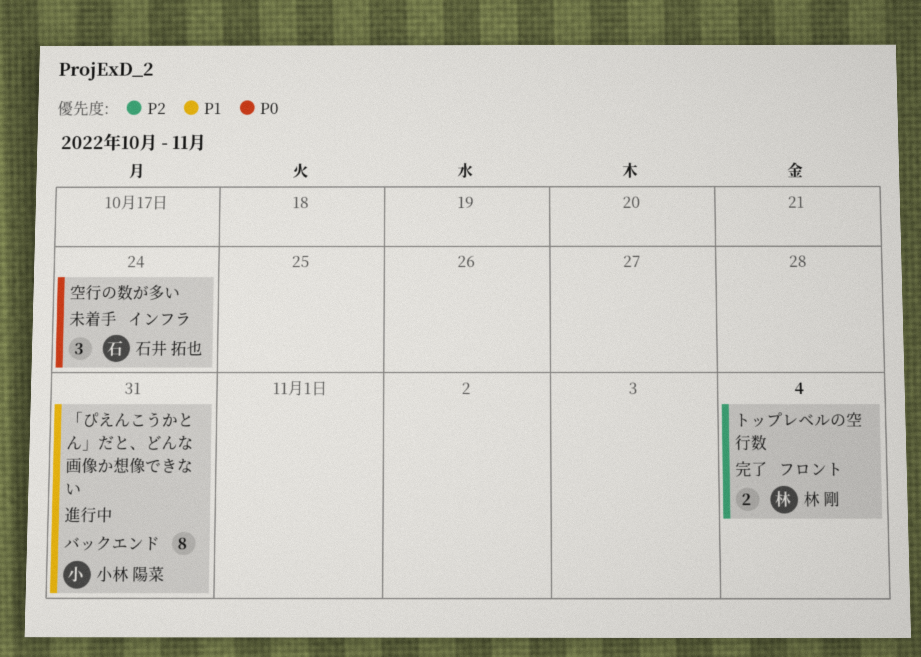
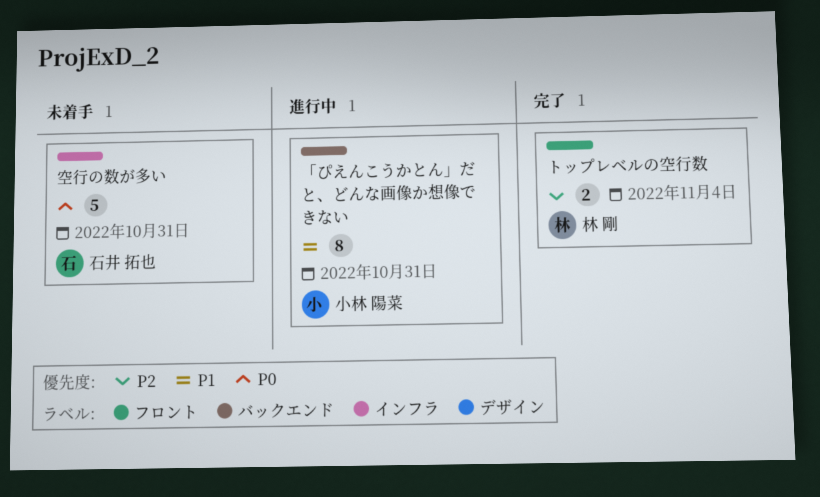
空行の数が多い, estimate: 3 -> 5
空行の数が多い, due: Oct 24 -> Oct 31

